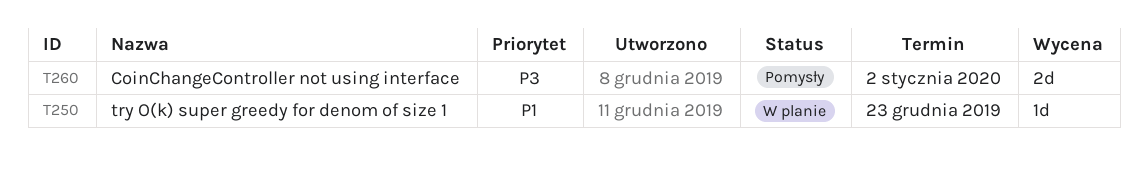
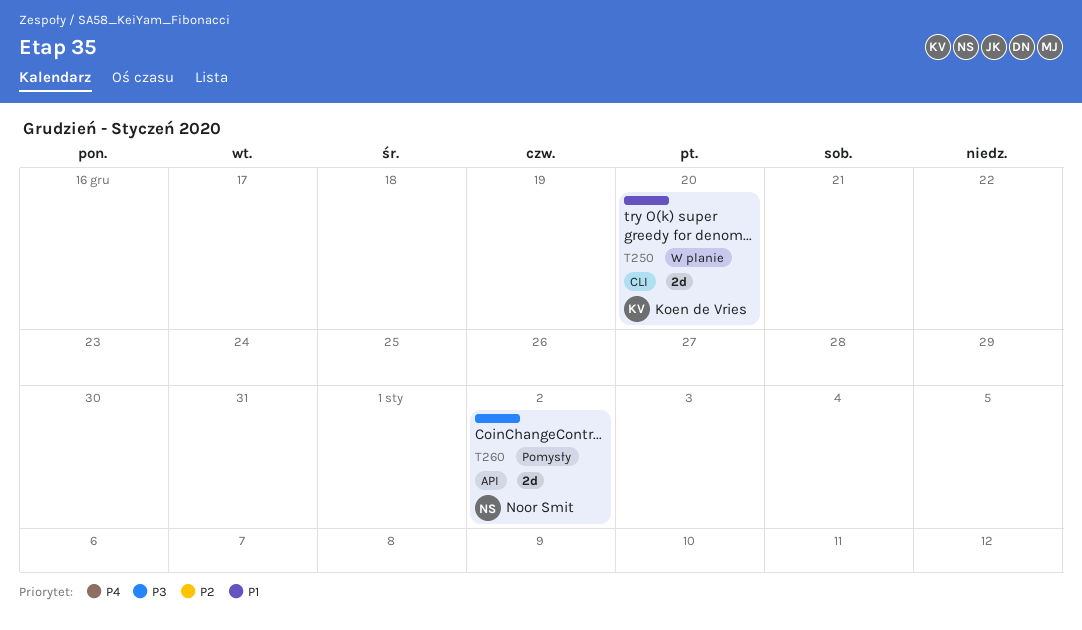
T250, estimate: 1d -> 2d
T250, due: Dec 23 -> Dec 20

